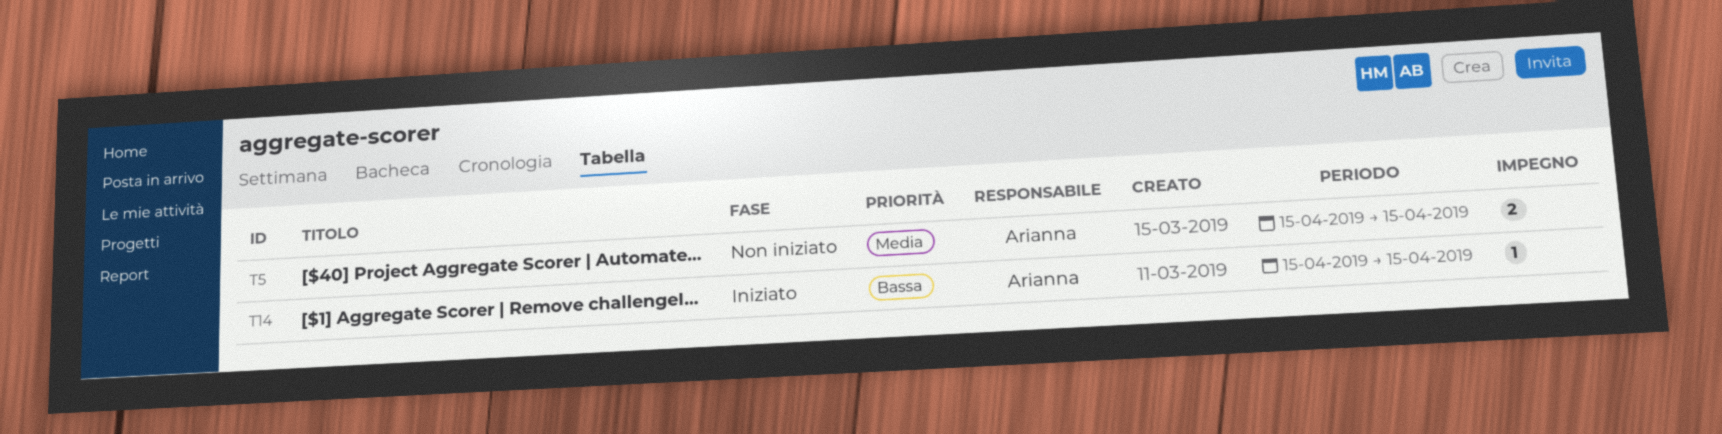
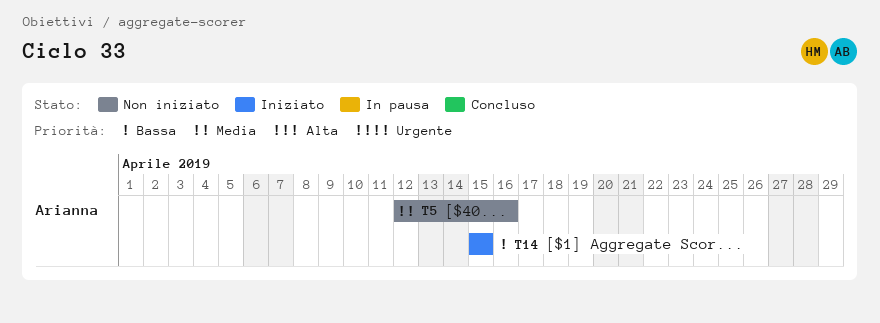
T5, start: Apr 15 -> Apr 12
T5, due: Apr 15 -> Apr 16

